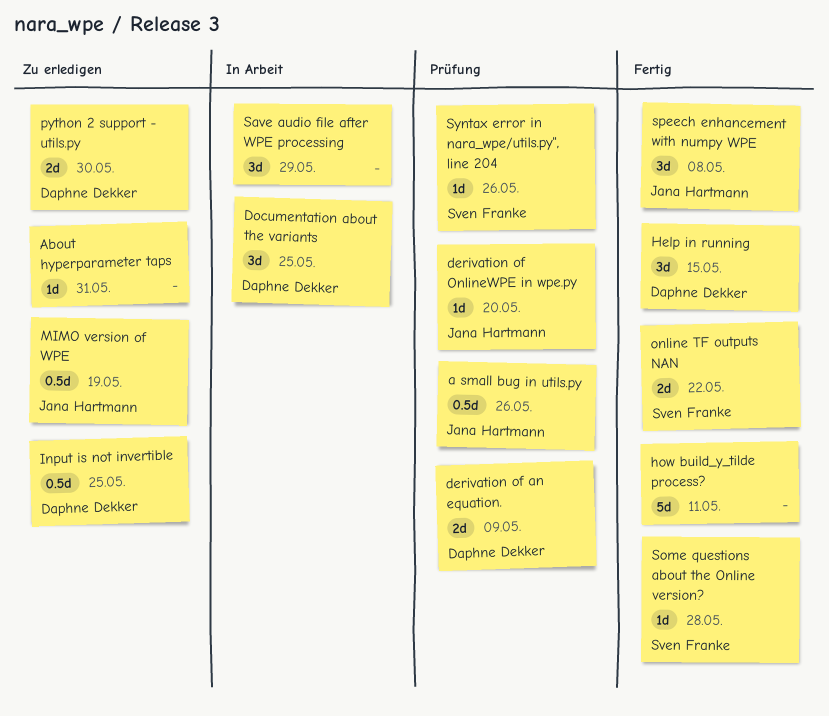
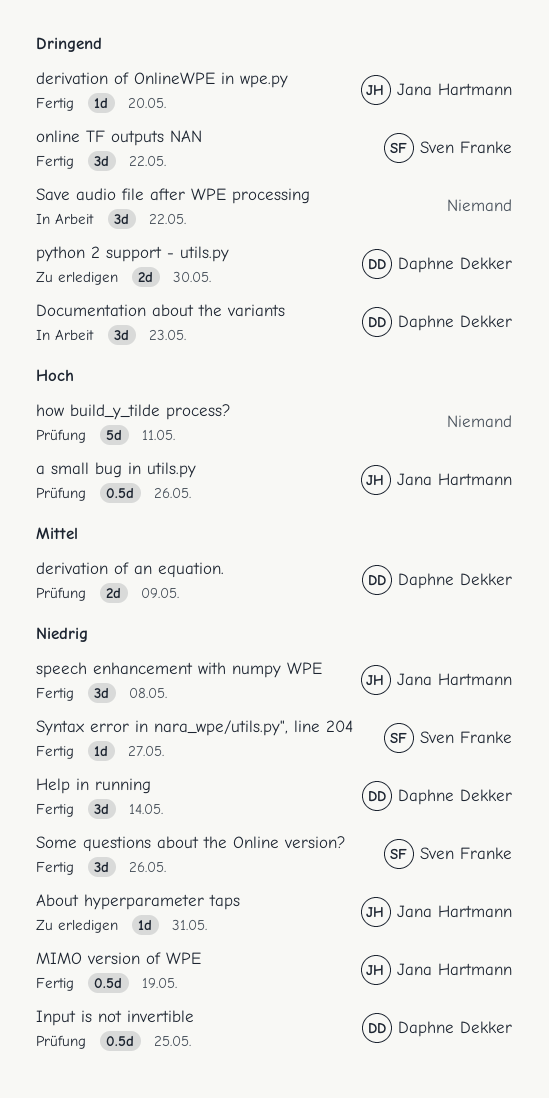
About hyperparameter taps, owner: none -> Jana Hartmann
derivation of OnlineWPE in wpe.py, status: Prüfung -> Fertig
Documentation about the variants, due: May 25 -> May 23
Help in running, due: May 15 -> May 14
how build_y_tilde process?, status: Fertig -> Prüfung
Input is not invertible, status: Zu erledigen -> Prüfung
MIMO version of WPE, status: Zu erledigen -> Fertig
online TF outputs NAN, estimate: 2d -> 3d
Save audio file after WPE processing, due: May 29 -> May 22
Some questions about the Online version?, estimate: 1d -> 3d
Some questions about the Online version?, due: May 28 -> May 26
Syntax error in nara_wpe/utils.py", line 204, status: Prüfung -> Fertig
Syntax error in nara_wpe/utils.py", line 204, due: May 26 -> May 27

